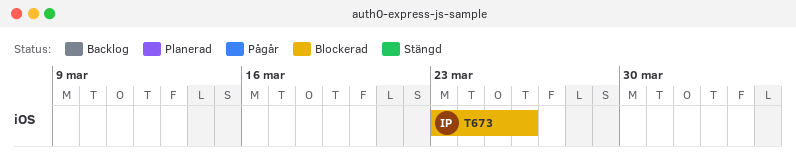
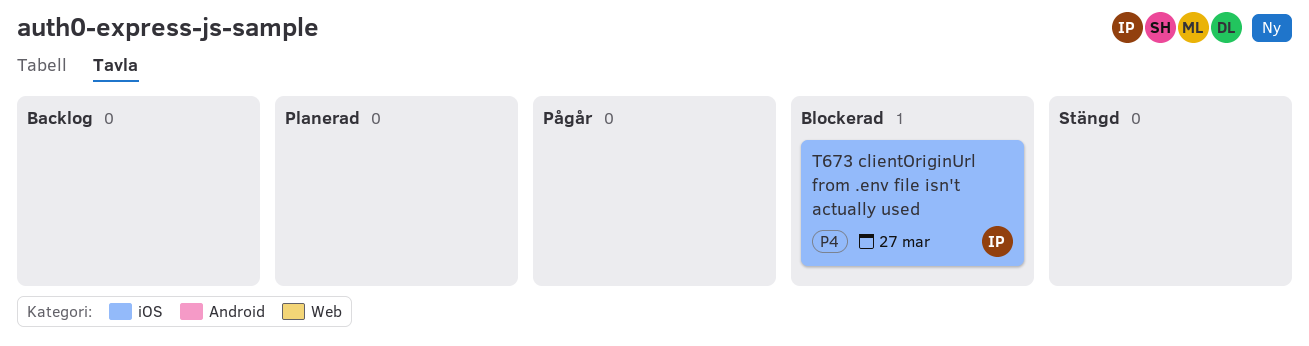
T673, due: Mar 26 -> Mar 27

